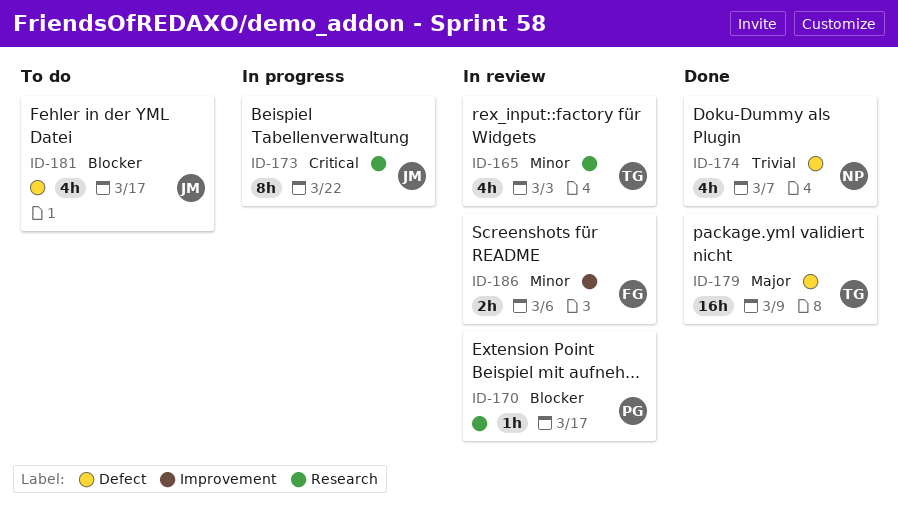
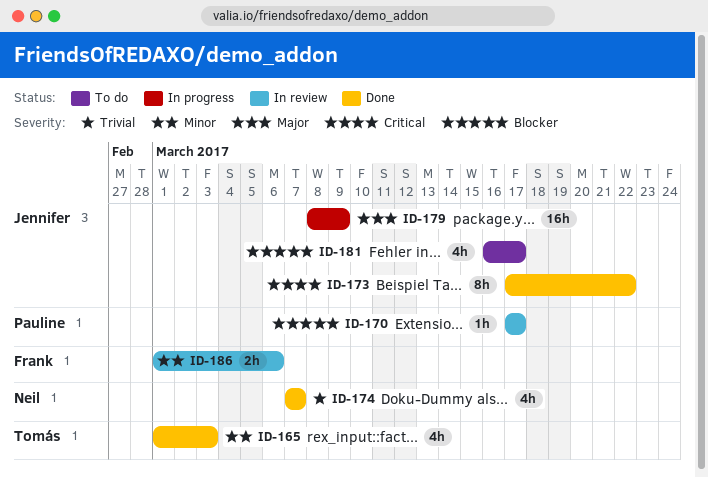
ID-165, status: In review -> Done
ID-173, status: In progress -> Done
ID-179, status: Done -> In progress
ID-179, owner: Tomás -> Jennifer

